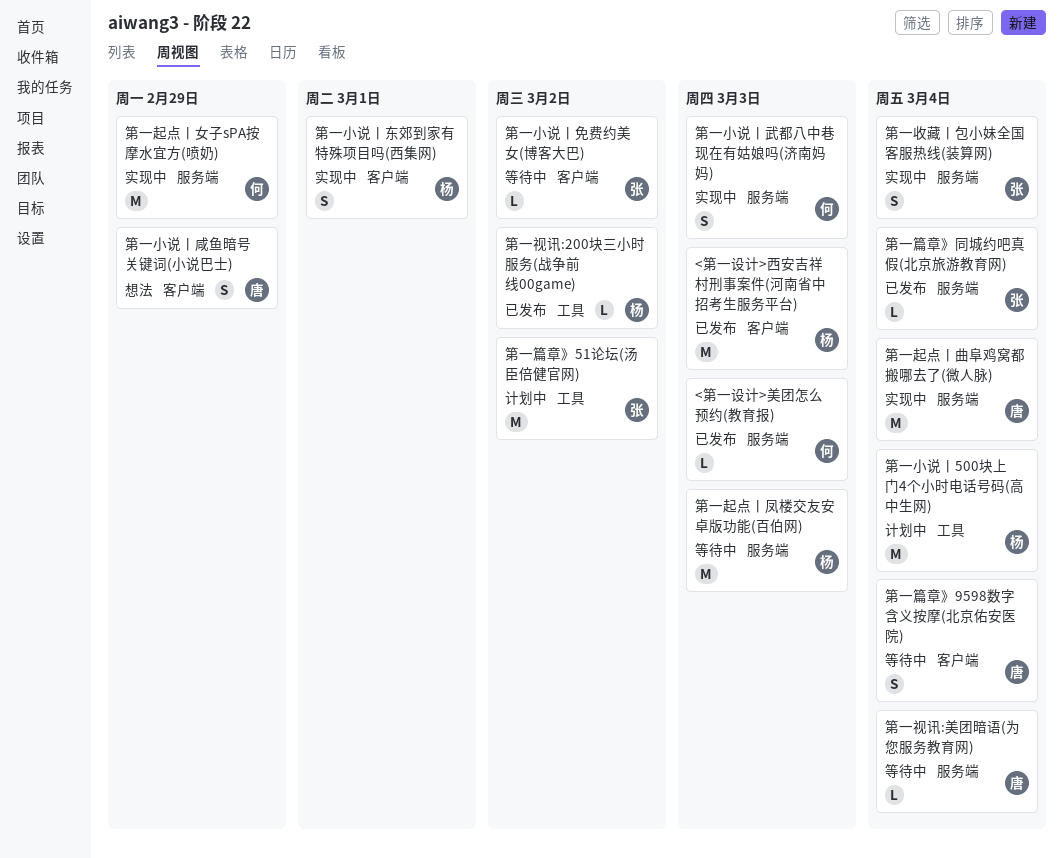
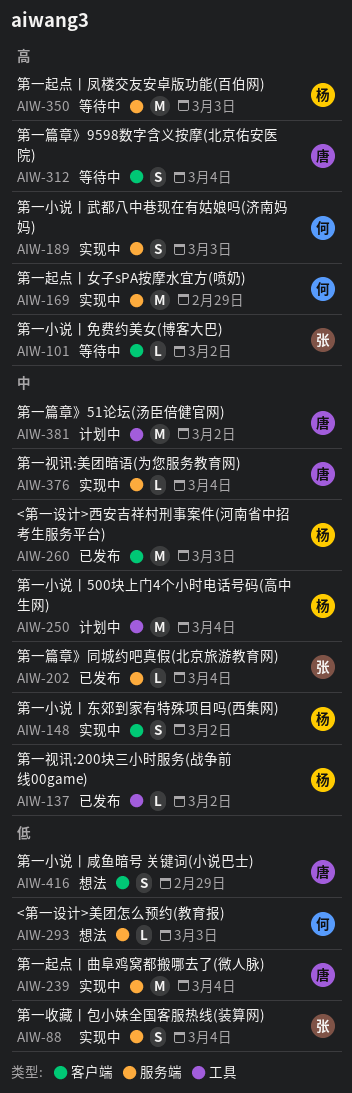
<第一设计>美团怎么预约(教育报), status: 已发布 -> 想法
第一小说丨东郊到家有特殊项目吗(西集网), due: Mar 1 -> Mar 2
第一篇章》51论坛(汤臣倍健官网), owner: 张 -> 唐
第一视讯:美团暗语(为您服务教育网), status: 等待中 -> 实现中

